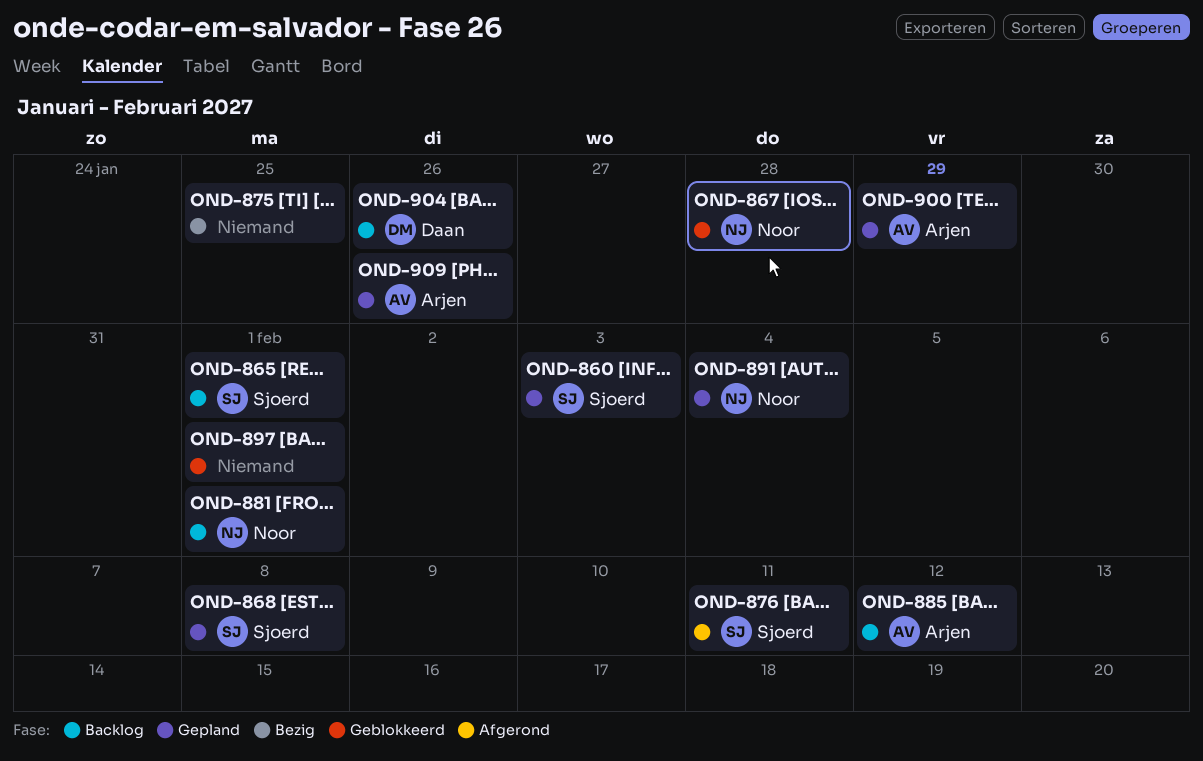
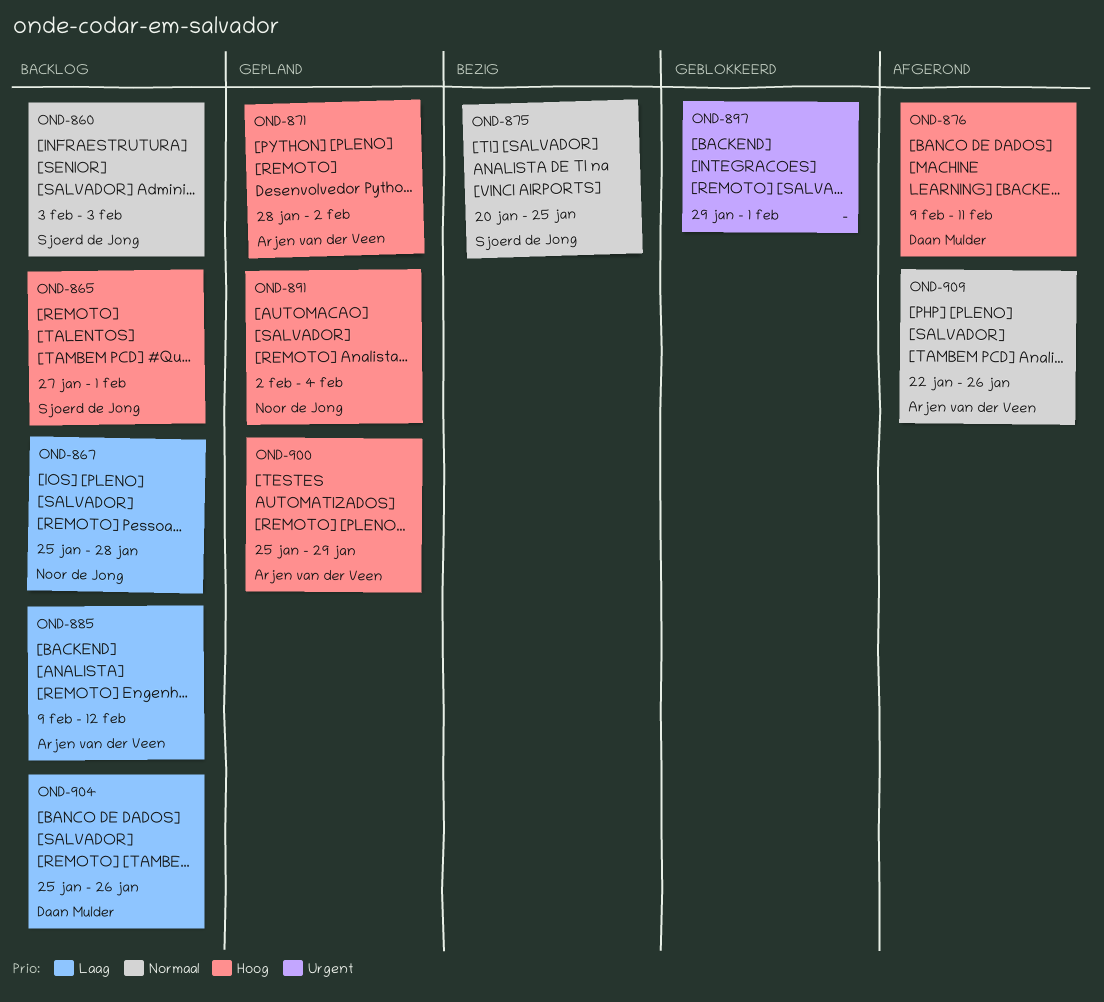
OND-860, status: Gepland -> Backlog
OND-867, status: Geblokkeerd -> Backlog
OND-868: present -> none
OND-871: none -> present
OND-875, owner: none -> Sjoerd de Jong
OND-876, owner: Sjoerd de Jong -> Daan Mulder
OND-881: present -> none
OND-909, status: Gepland -> Afgerond

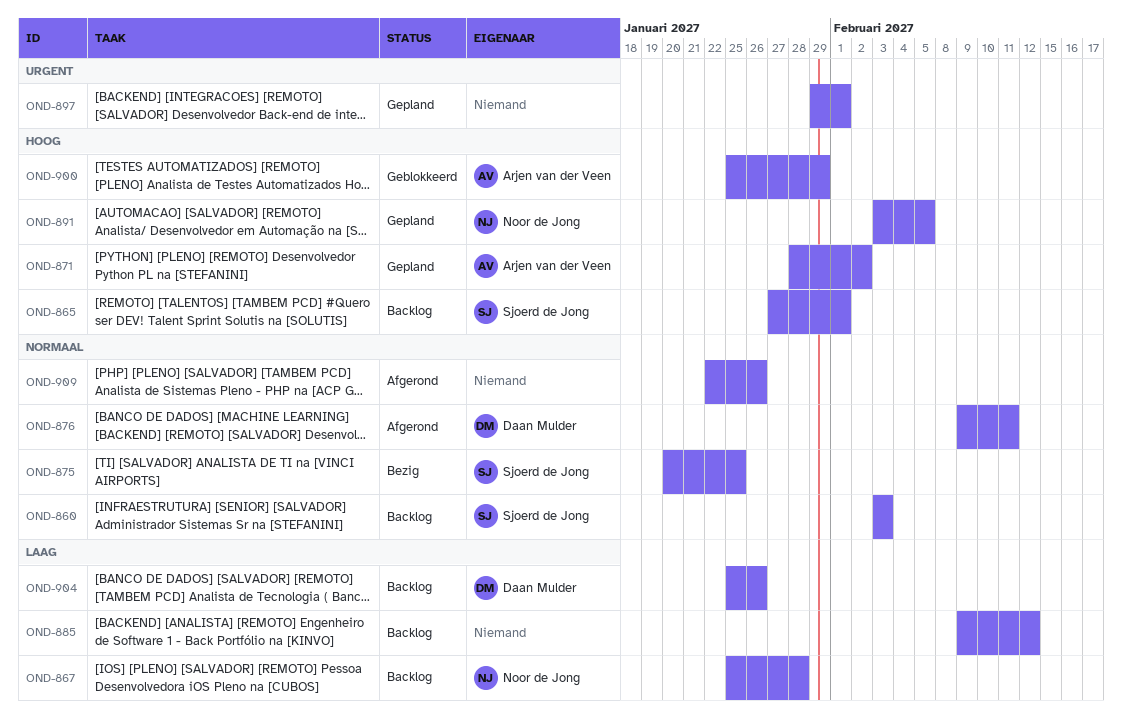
OND-876, priority: Hoog -> Normaal
OND-885, owner: Arjen van der Veen -> none
OND-891, start: Feb 2 -> Feb 3
OND-891, due: Feb 4 -> Feb 5
OND-897, status: Geblokkeerd -> Gepland
OND-900, status: Gepland -> Geblokkeerd
OND-909, owner: Arjen van der Veen -> none

